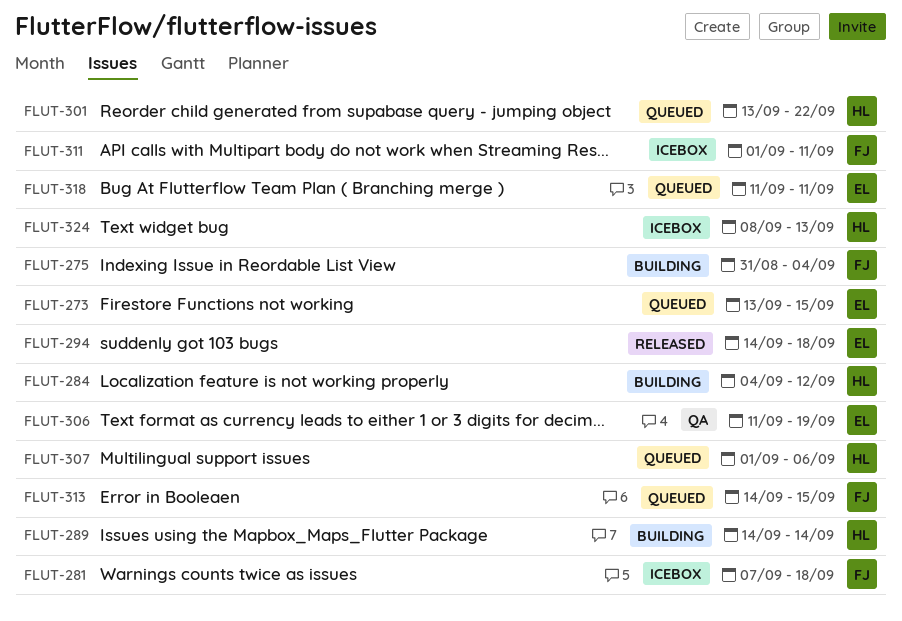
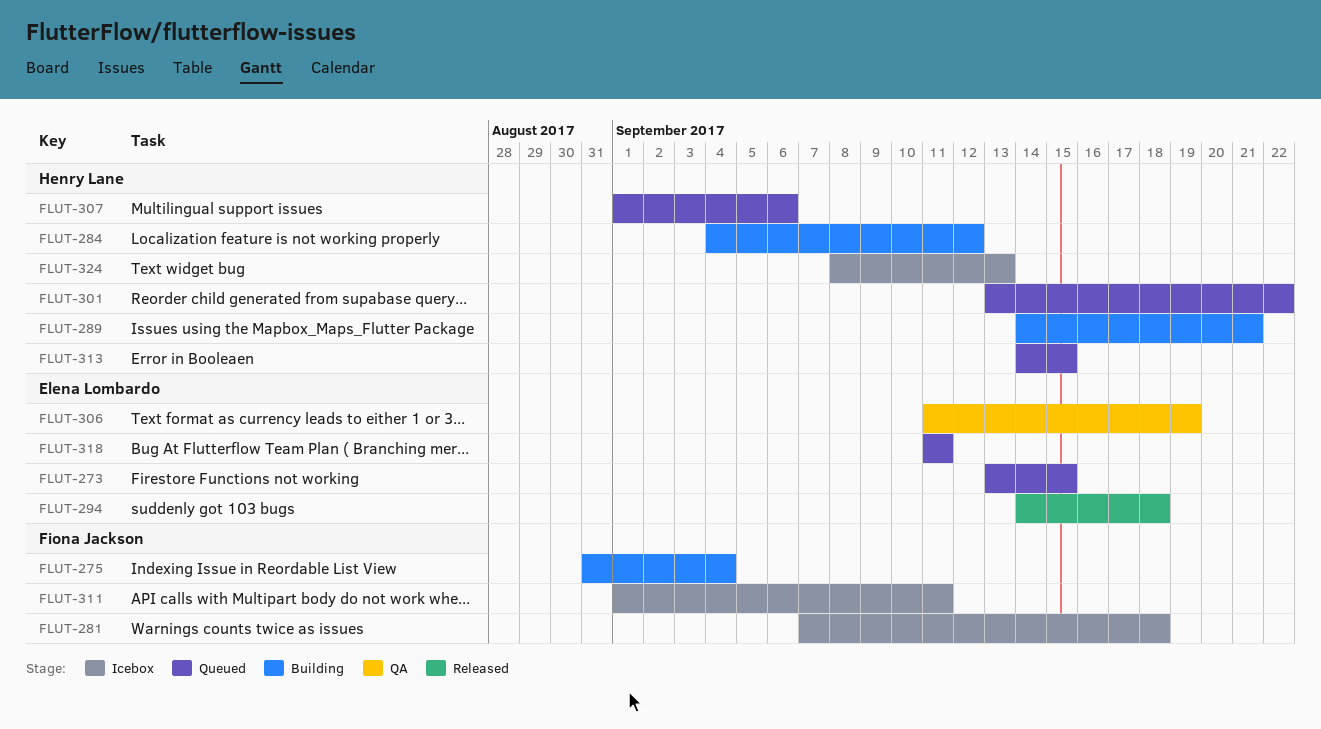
FLUT-289, due: Sep 14 -> Sep 21
FLUT-313, owner: Fiona Jackson -> Henry Lane

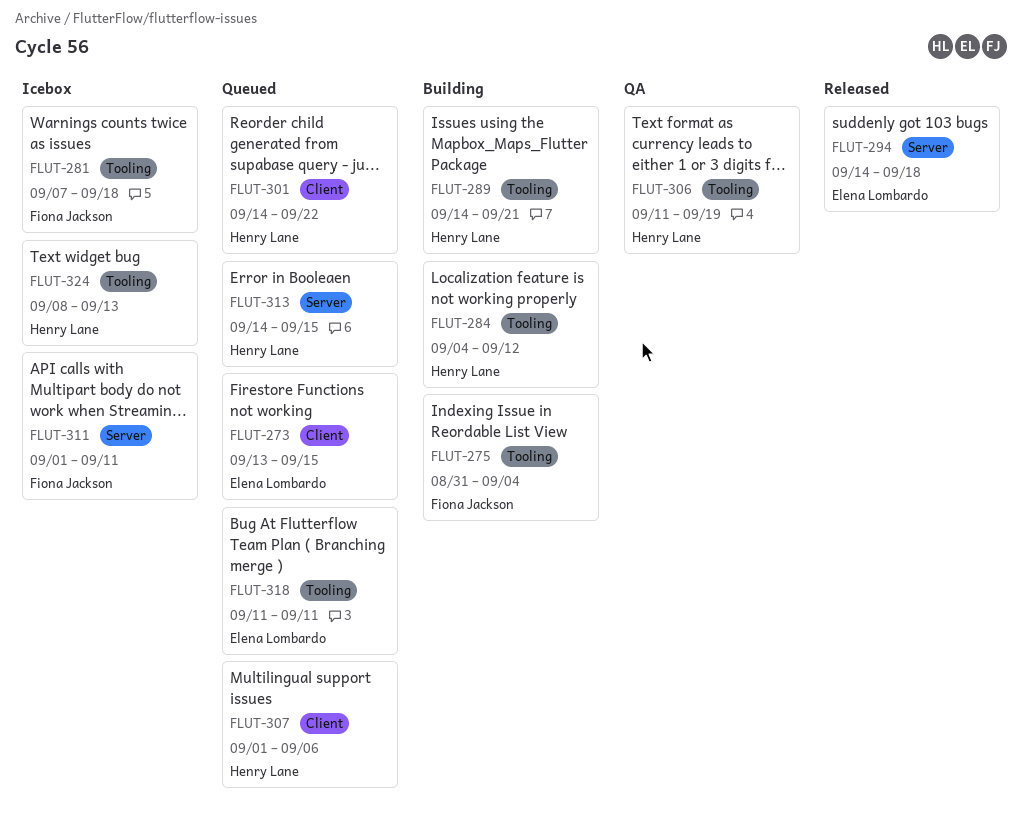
FLUT-301, start: Sep 13 -> Sep 14
FLUT-306, owner: Elena Lombardo -> Henry Lane

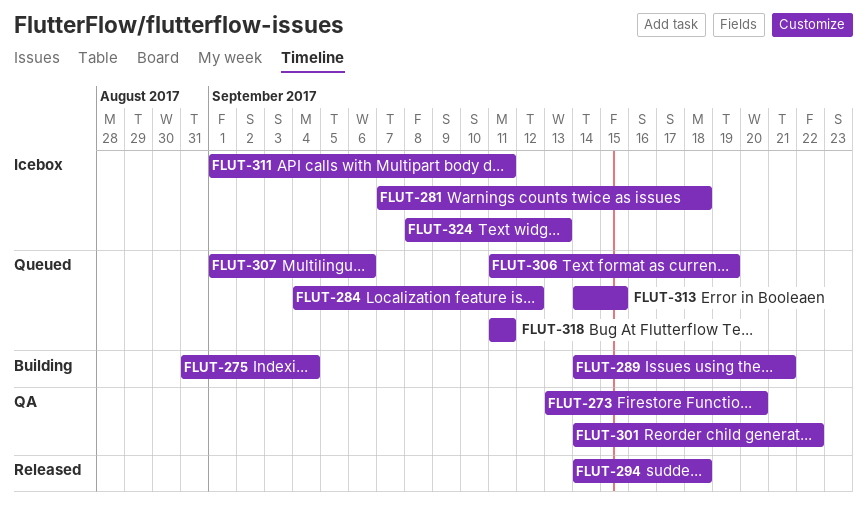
FLUT-273, status: Queued -> QA
FLUT-273, due: Sep 15 -> Sep 20
FLUT-284, status: Building -> Queued
FLUT-301, status: Queued -> QA
FLUT-306, status: QA -> Queued

